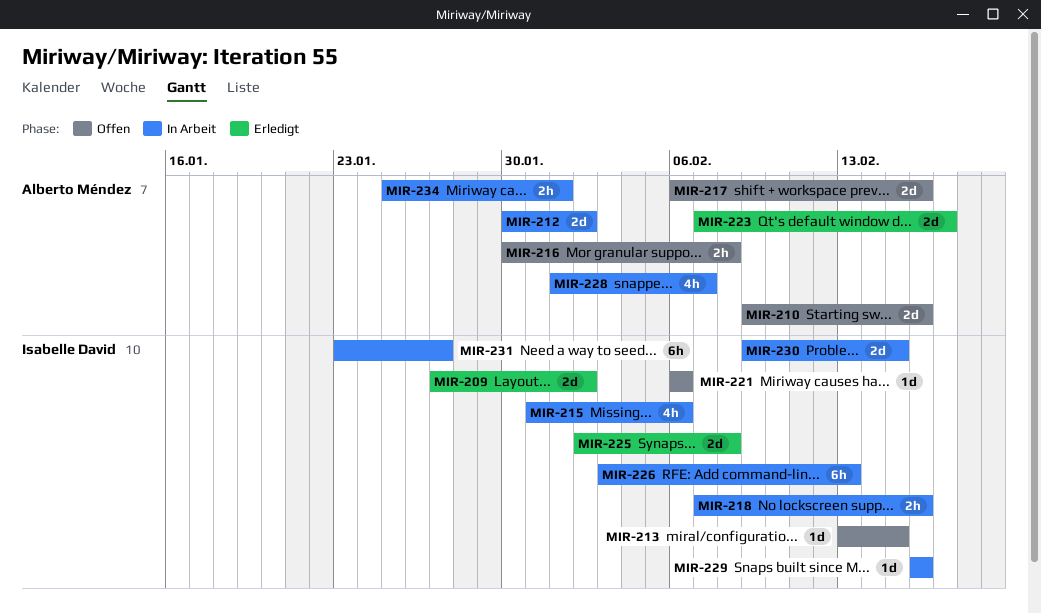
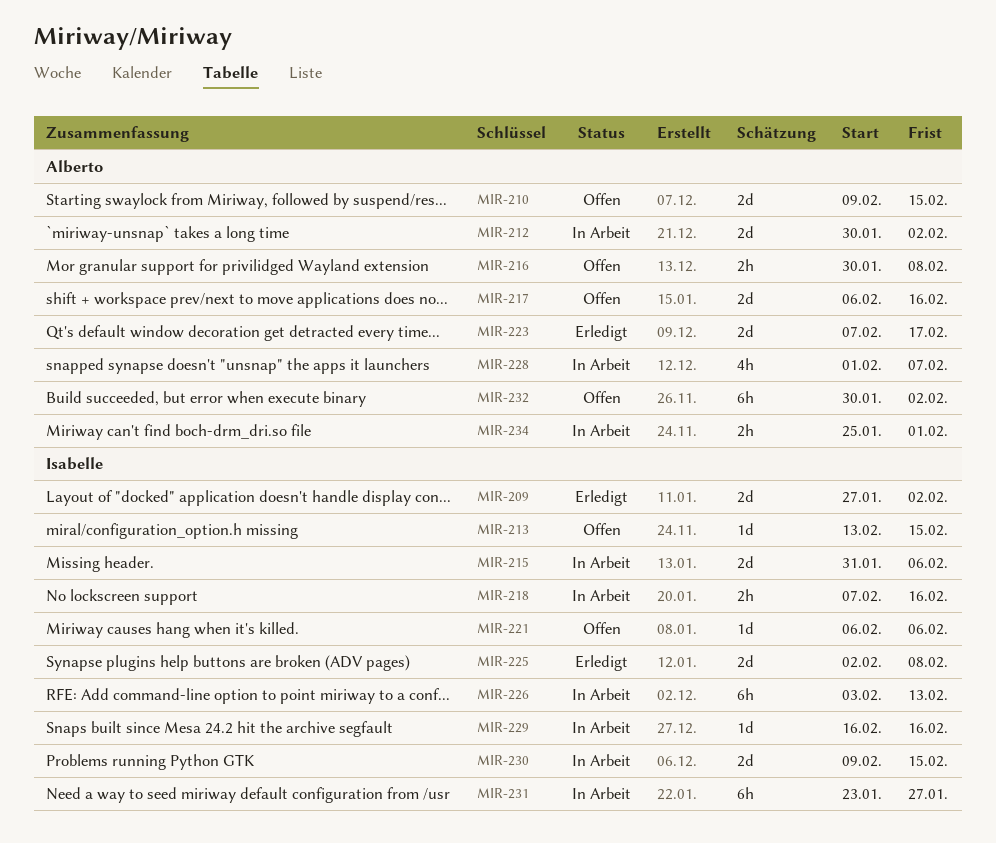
MIR-210, due: Feb 16 -> Feb 15
MIR-215, estimate: 4h -> 2d
MIR-232: none -> present

